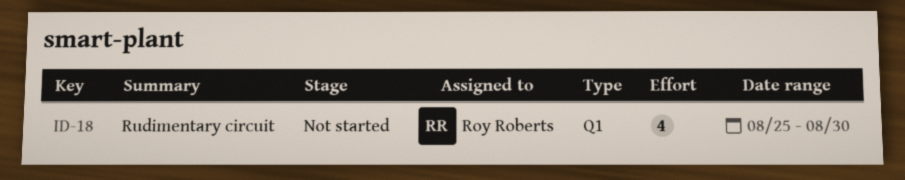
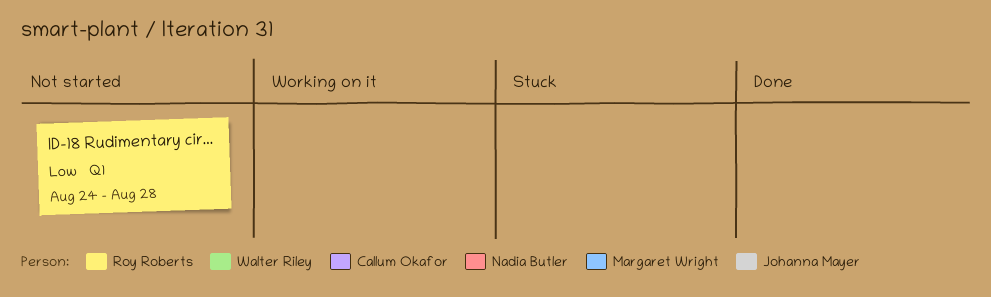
ID-18, start: Aug 25 -> Aug 24
ID-18, due: Aug 30 -> Aug 28

